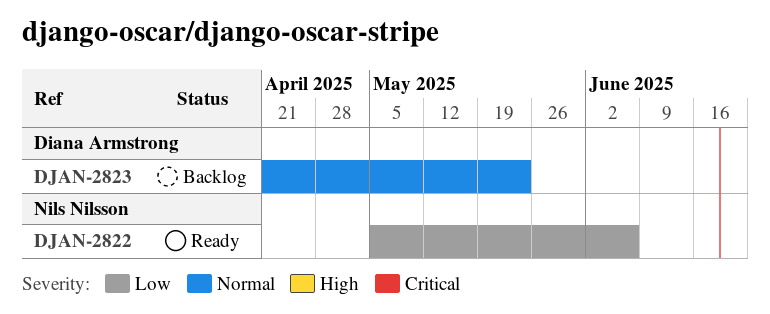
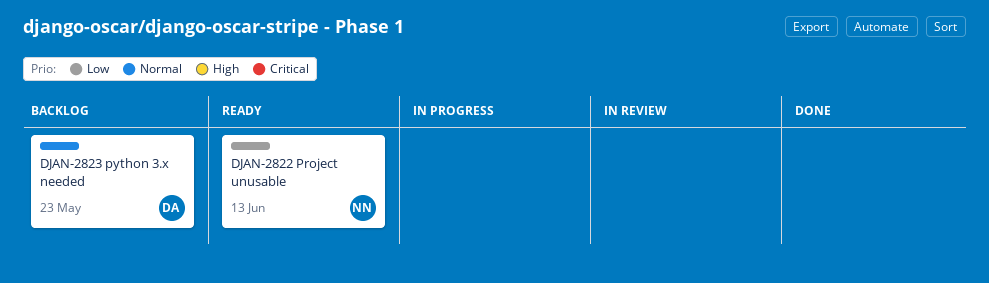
DJAN-2822, due: Jun 6 -> Jun 13

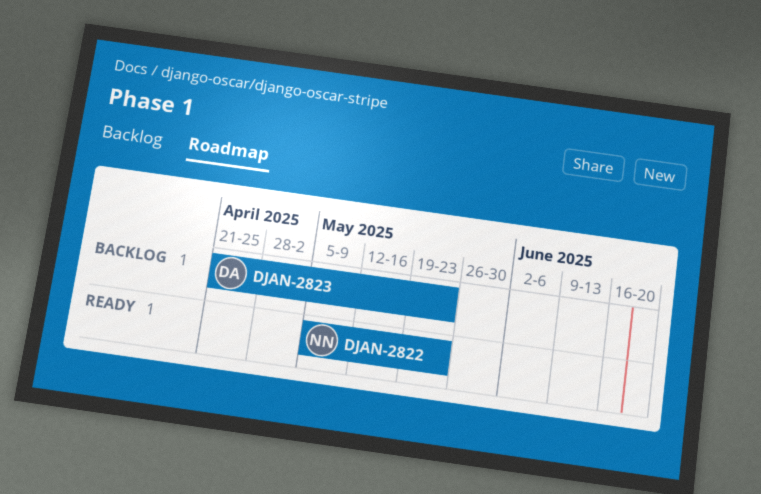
DJAN-2822, due: Jun 13 -> May 23

